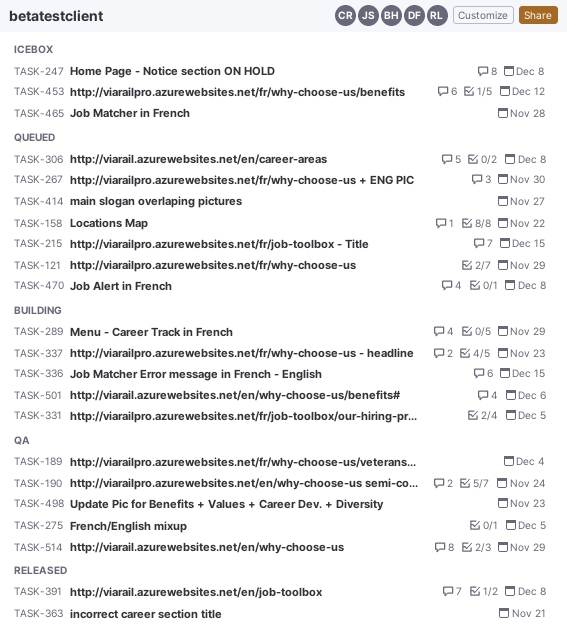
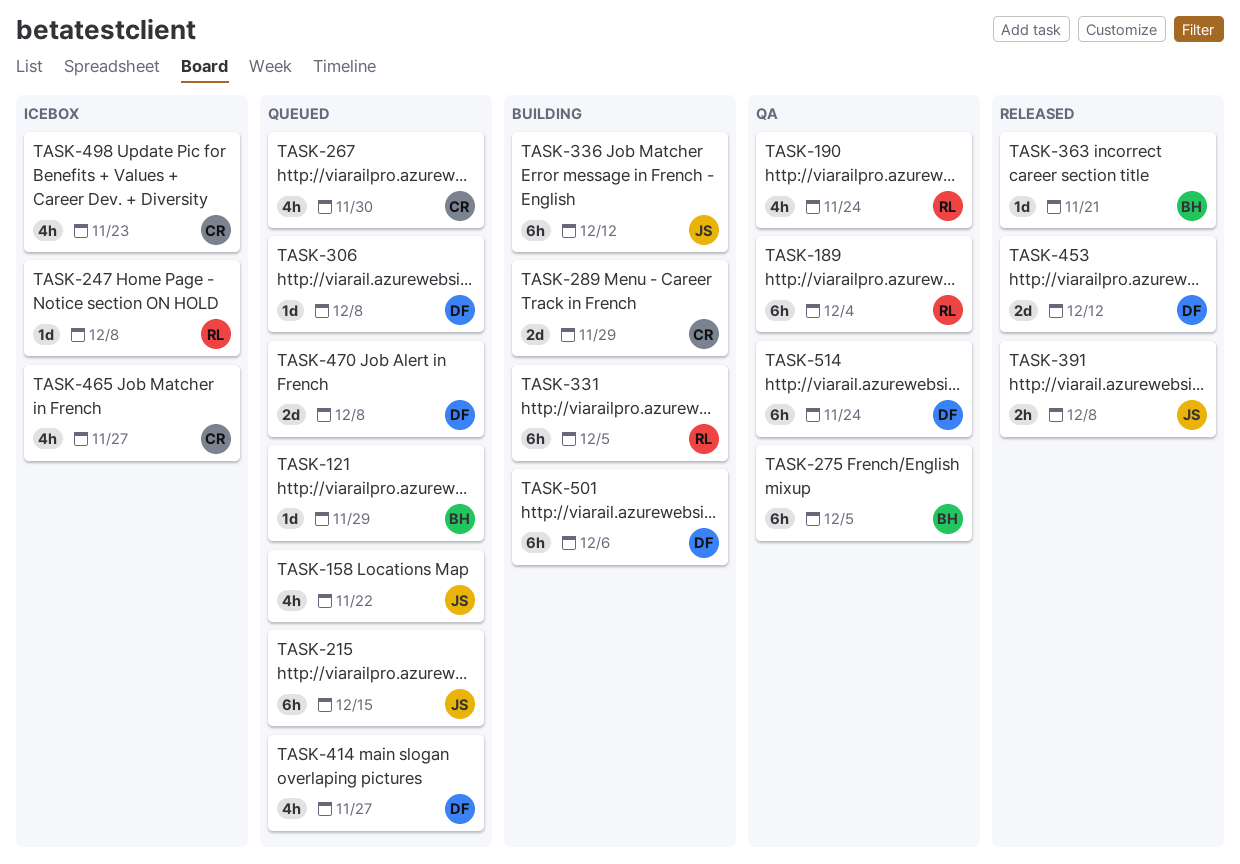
TASK-336, due: Dec 15 -> Dec 12
TASK-337: present -> none
TASK-453, status: Icebox -> Released
TASK-465, due: Nov 28 -> Nov 27
TASK-498, status: QA -> Icebox
TASK-514, due: Nov 29 -> Nov 24

